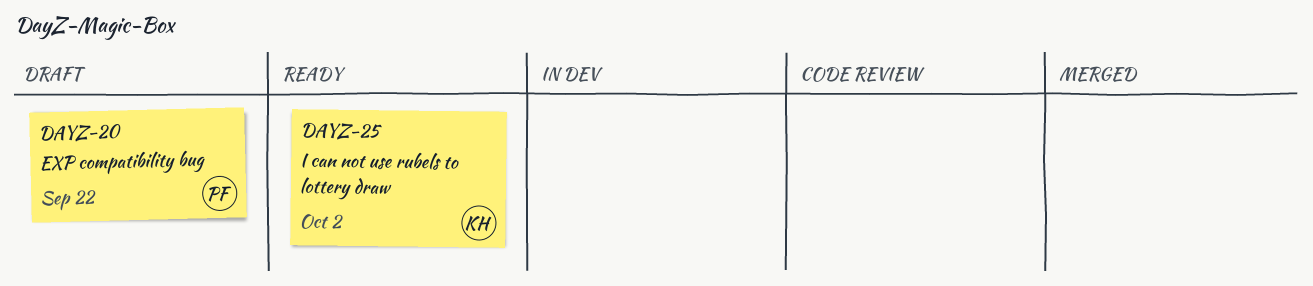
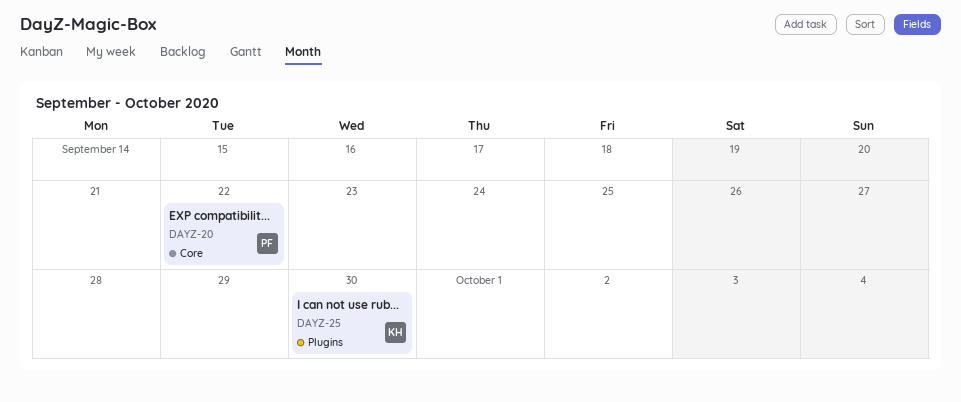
DAYZ-25, due: Oct 2 -> Sep 30

